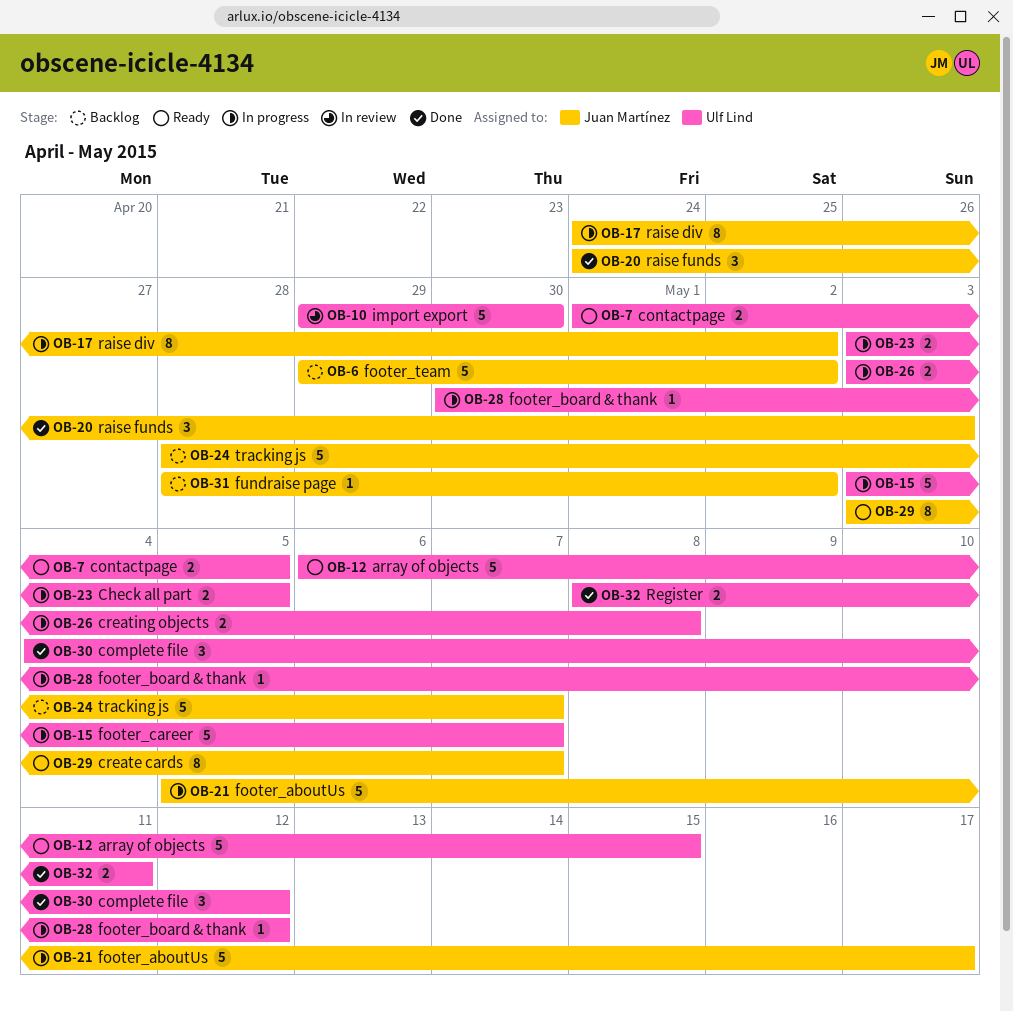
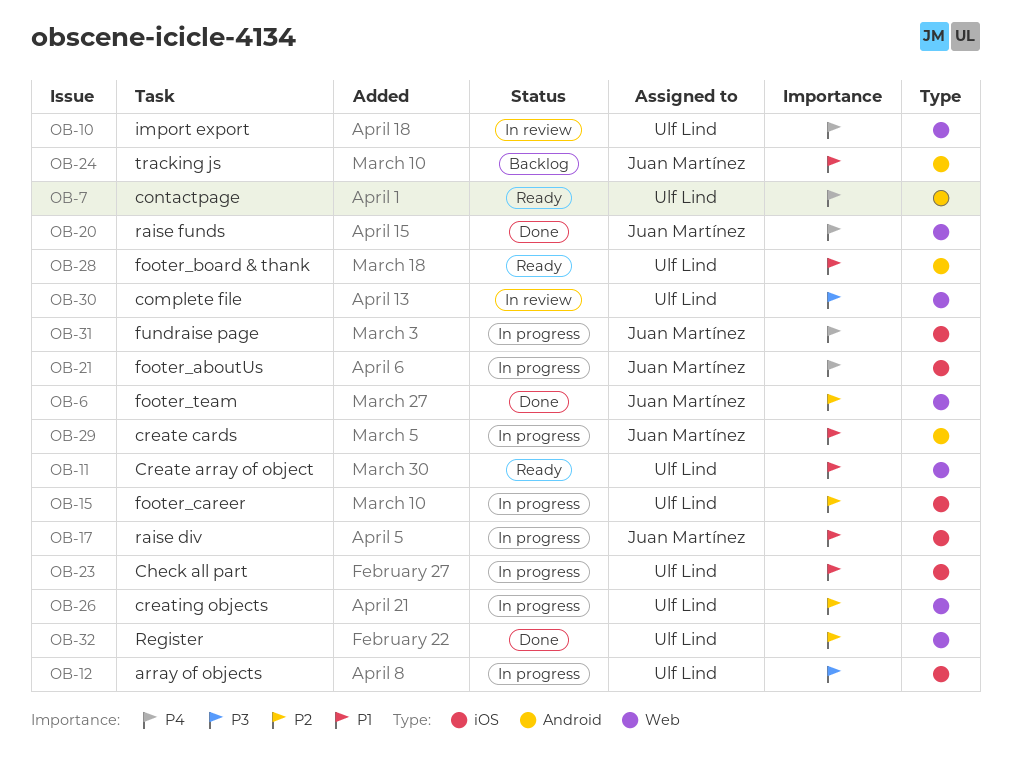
OB-6, status: Backlog -> Done
OB-11: none -> present
OB-12, status: Ready -> In progress
OB-28, status: In progress -> Ready
OB-29, status: Ready -> In progress
OB-30, status: Done -> In review
OB-31, status: Backlog -> In progress

